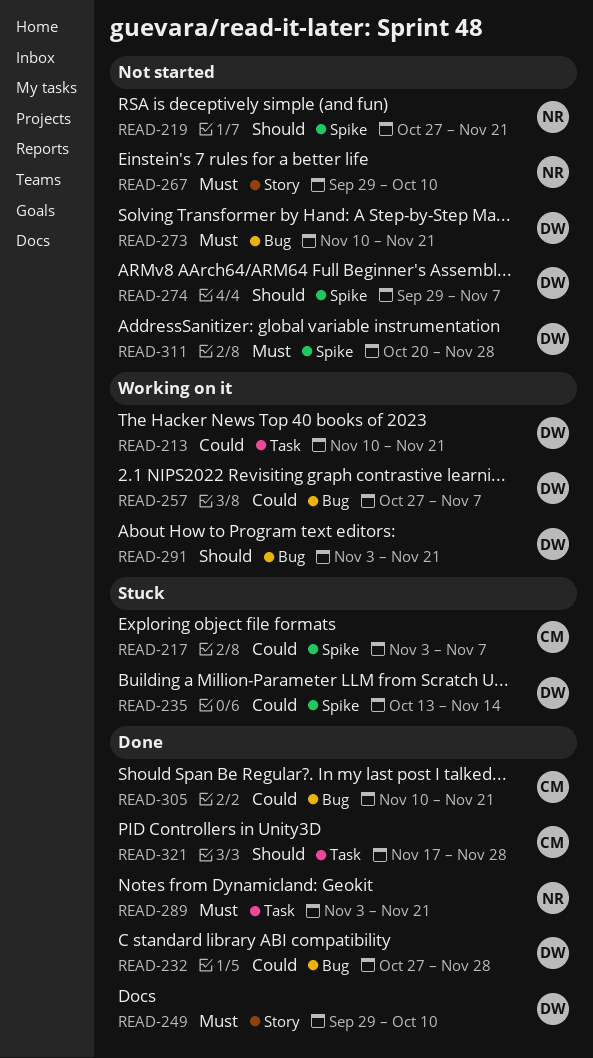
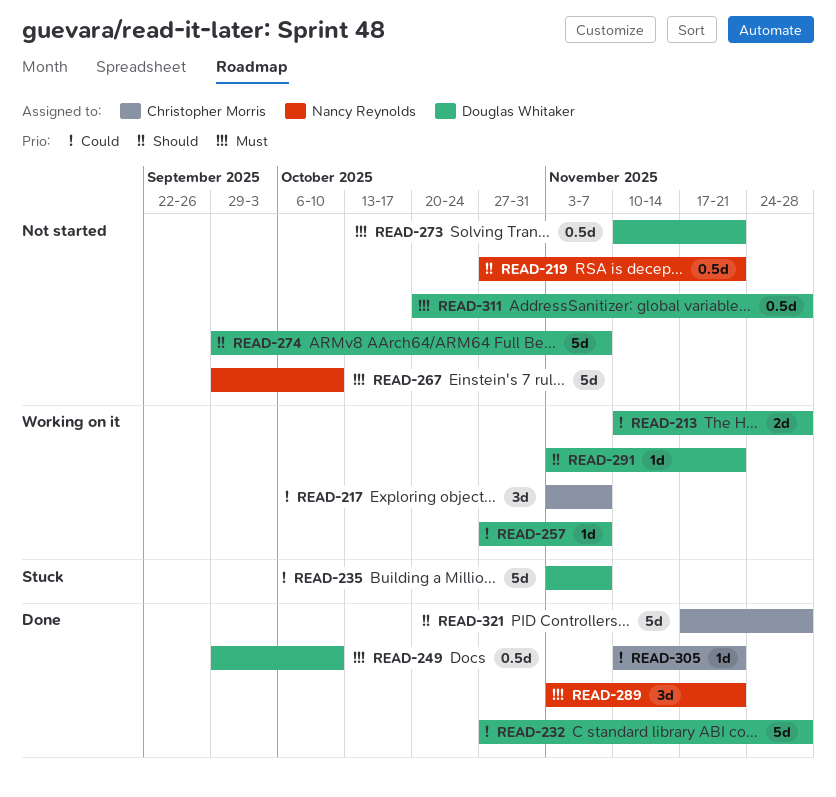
READ-213, due: Nov 21 -> Nov 28
READ-217, status: Stuck -> Working on it
READ-235, start: Oct 13 -> Nov 3
READ-235, due: Nov 14 -> Nov 7

